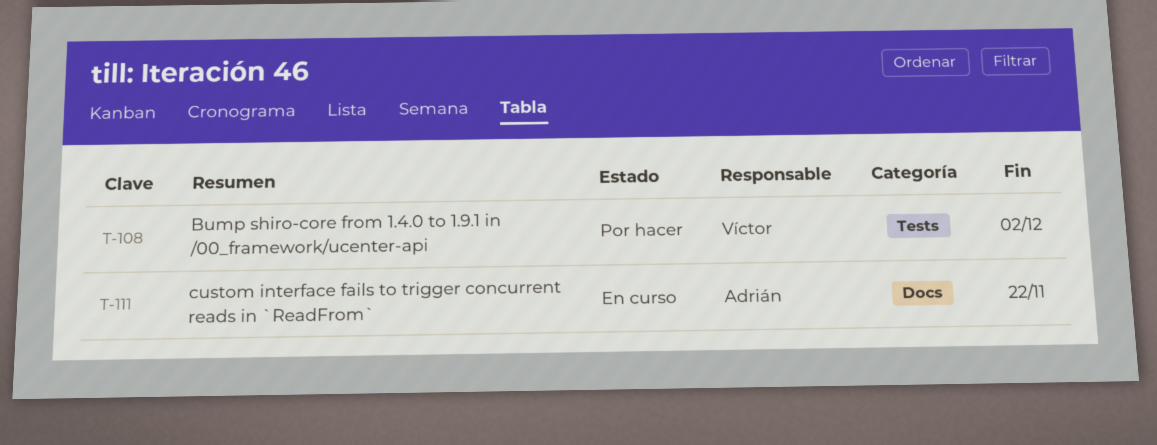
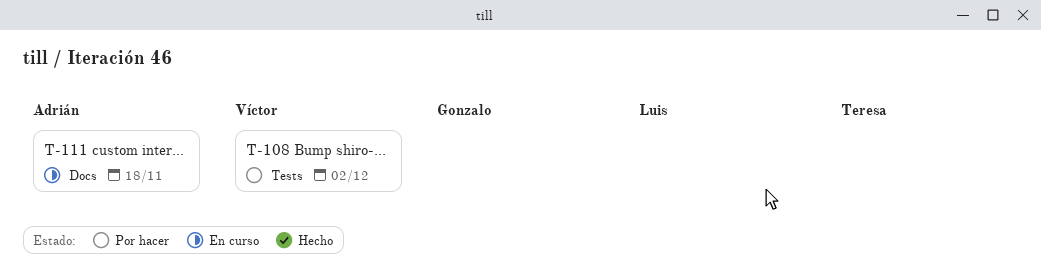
T-111, due: Nov 22 -> Nov 18

